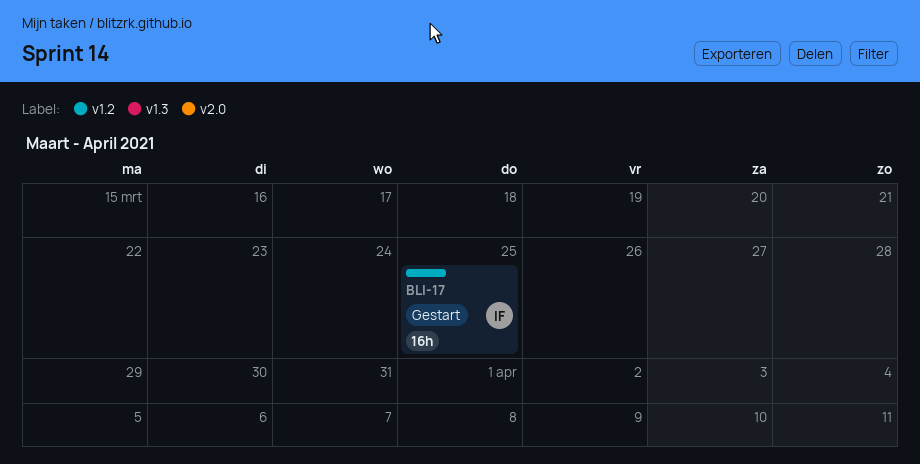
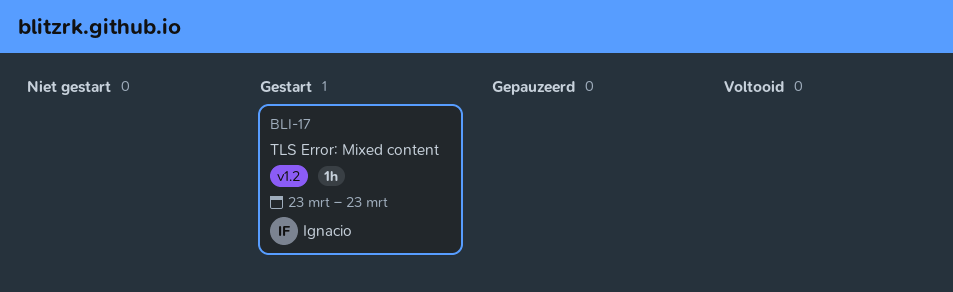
BLI-17, estimate: 16h -> 1h
BLI-17, due: Mar 25 -> Mar 23

